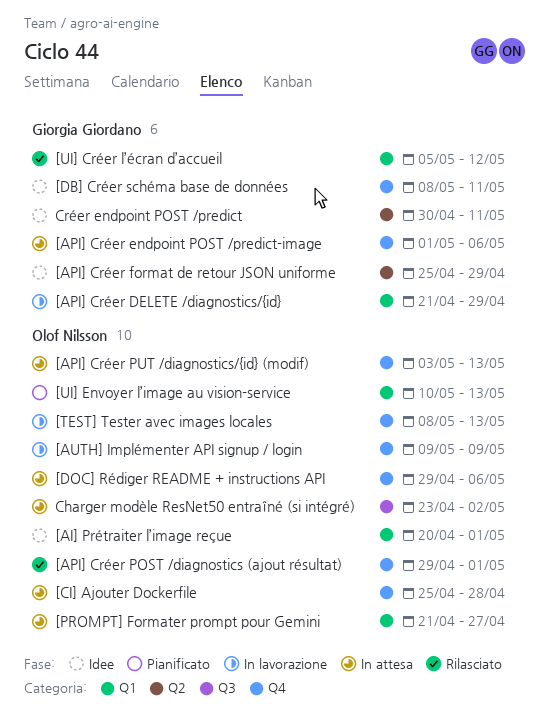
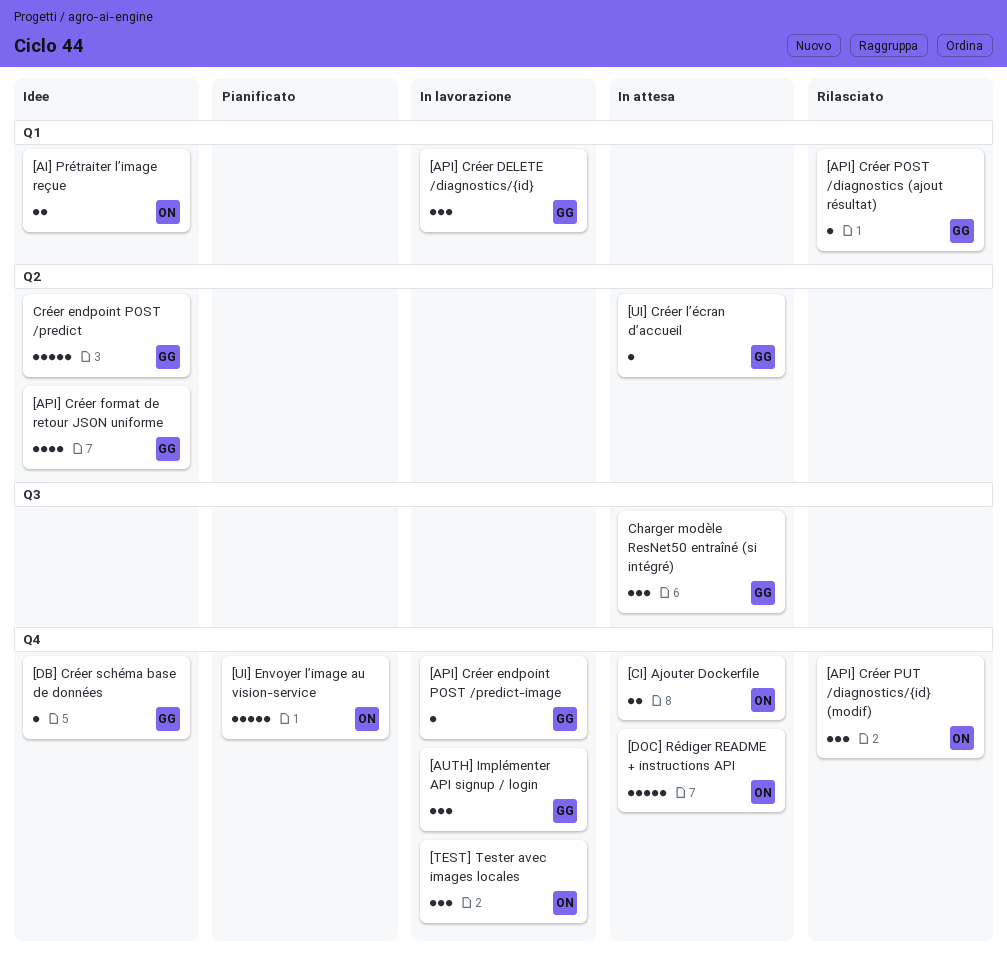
[API] Créer endpoint POST /predict-image, status: In attesa -> In lavorazione
[API] Créer POST /diagnostics (ajout résultat), owner: Olof Nilsson -> Giorgia Giordano
[API] Créer POST /diagnostics (ajout résultat), label: Q4 -> Q1
[API] Créer PUT /diagnostics/{id} (modif), status: In attesa -> Rilasciato
[AUTH] Implémenter API signup / login, owner: Olof Nilsson -> Giorgia Giordano
[PROMPT] Formater prompt pour Gemini: present -> none
[UI] Créer l’écran d’accueil, status: Rilasciato -> In attesa
[UI] Créer l’écran d’accueil, label: Q1 -> Q2
[UI] Envoyer l’image au vision-service, label: Q1 -> Q4
Charger modèle ResNet50 entraîné (si intégré), owner: Olof Nilsson -> Giorgia Giordano

